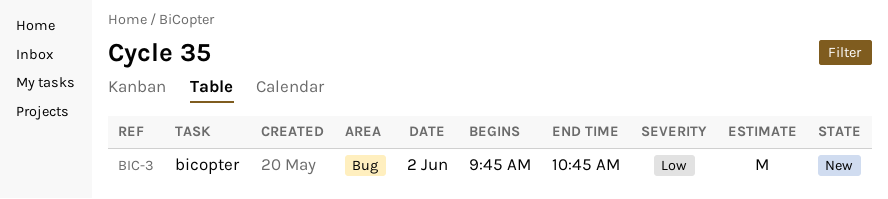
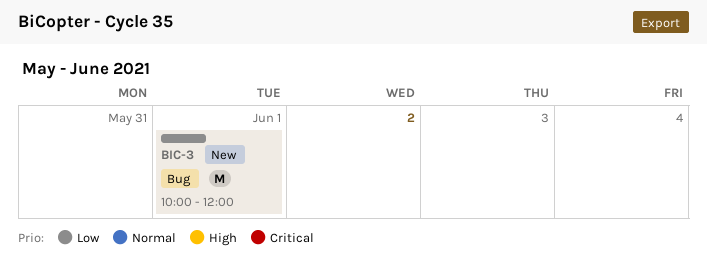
BIC-3, day: Jun 2 -> Jun 1
BIC-3, begins: 09:45 -> 10:00
BIC-3, ends: 10:45 -> 12:00

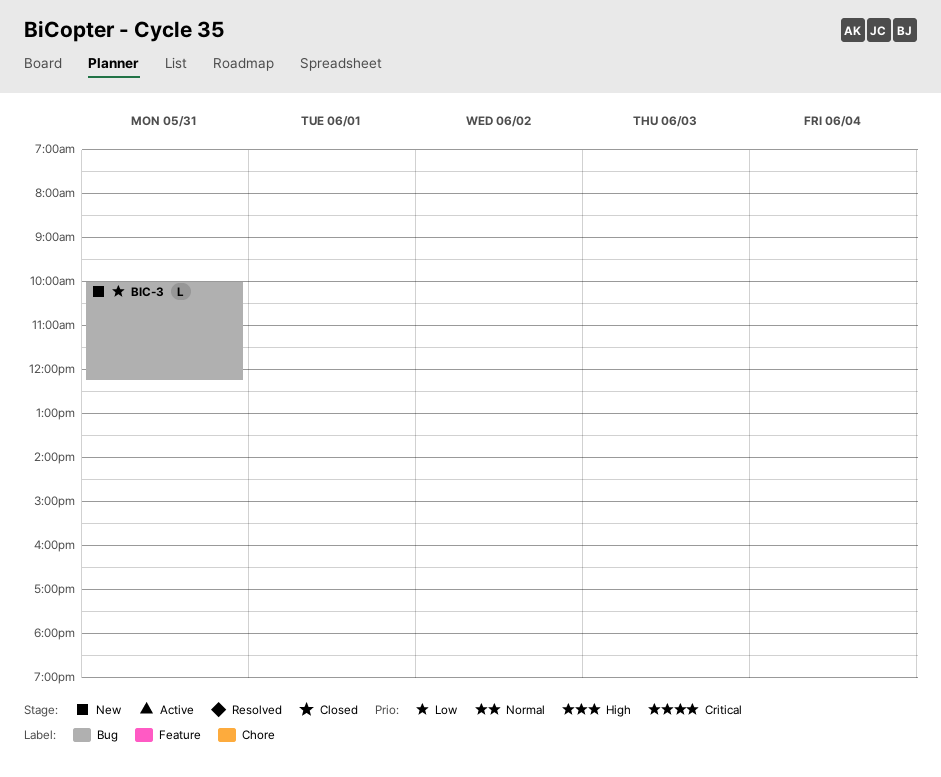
BIC-3, estimate: M -> L
BIC-3, day: Jun 1 -> May 31
BIC-3, ends: 12:00 -> 12:15

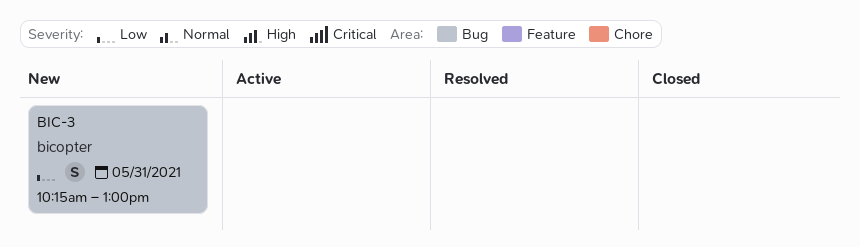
BIC-3, estimate: L -> S
BIC-3, begins: 10:00 -> 10:15
BIC-3, ends: 12:15 -> 13:00

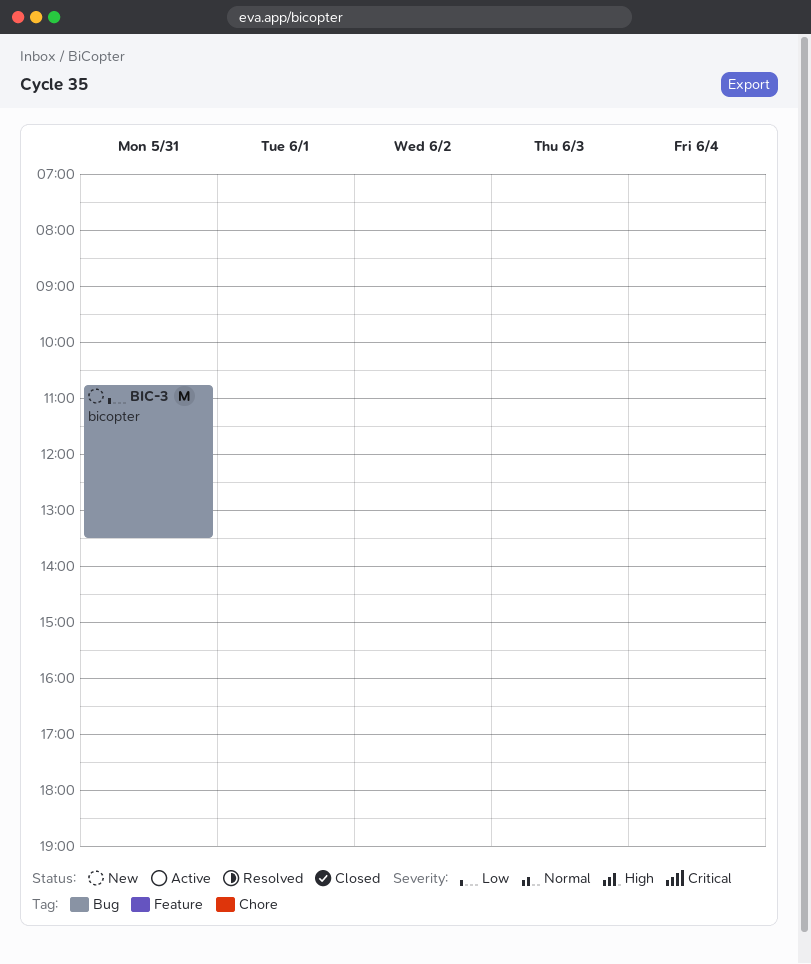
BIC-3, estimate: S -> M
BIC-3, begins: 10:15 -> 10:45
BIC-3, ends: 13:00 -> 13:30

